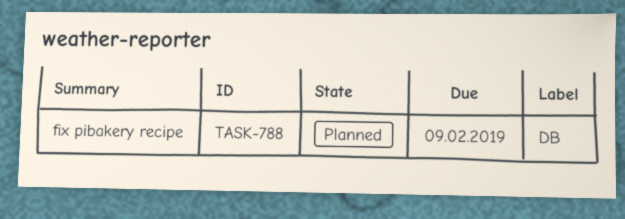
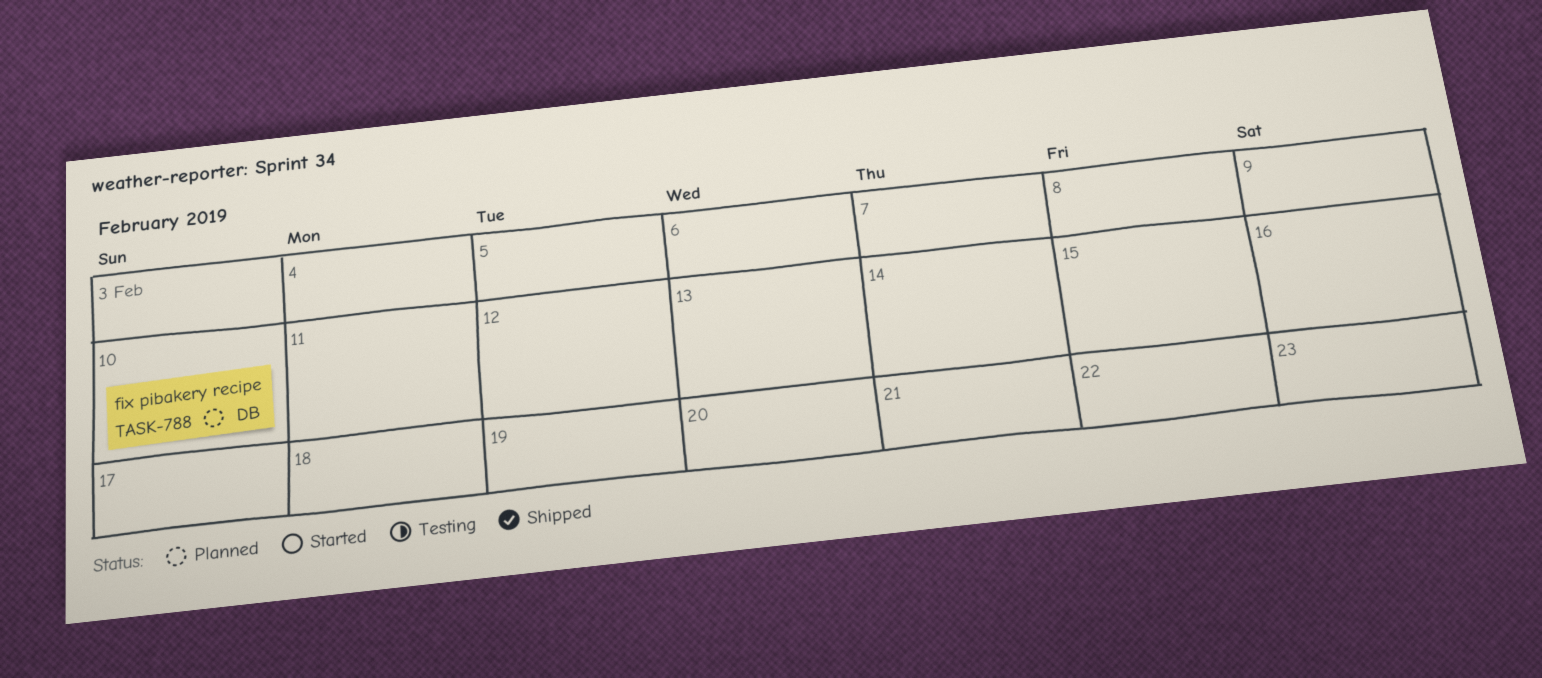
TASK-788, due: Feb 9 -> Feb 10

